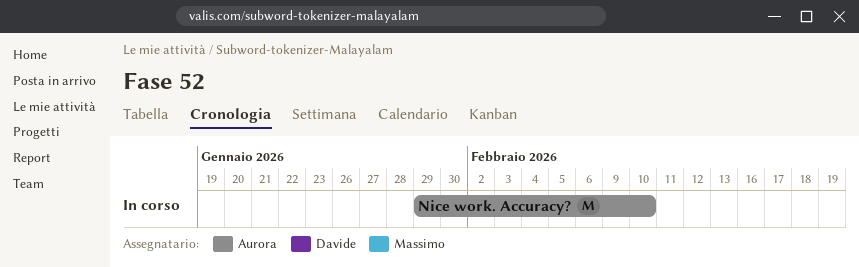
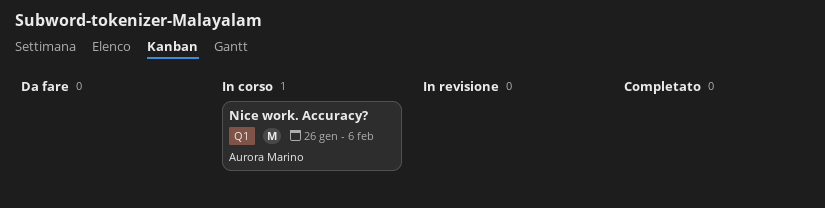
Nice work. Accuracy?, start: Jan 29 -> Jan 26
Nice work. Accuracy?, due: Feb 10 -> Feb 6

